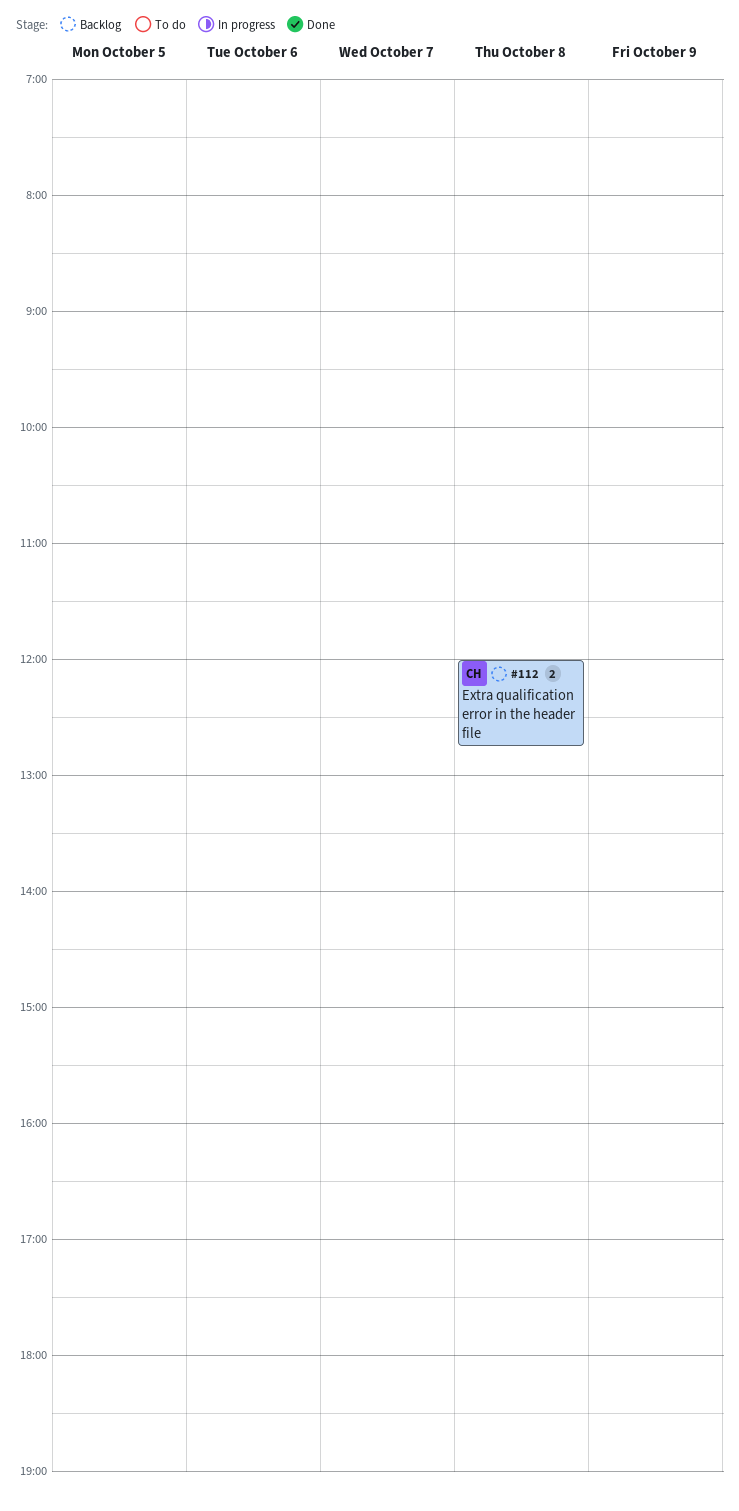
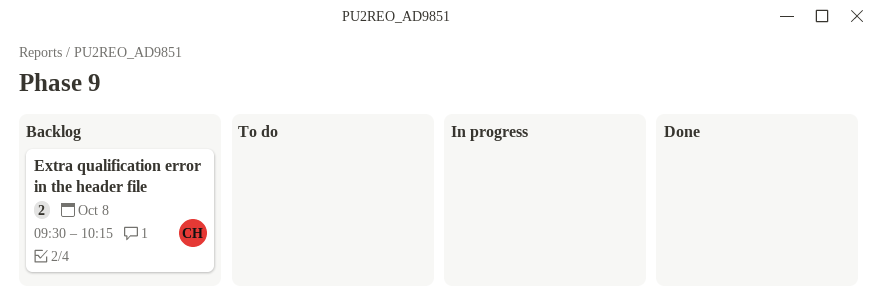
Extra qualification error in the header file, begins: 12:00 -> 09:30
Extra qualification error in the header file, ends: 12:45 -> 10:15

